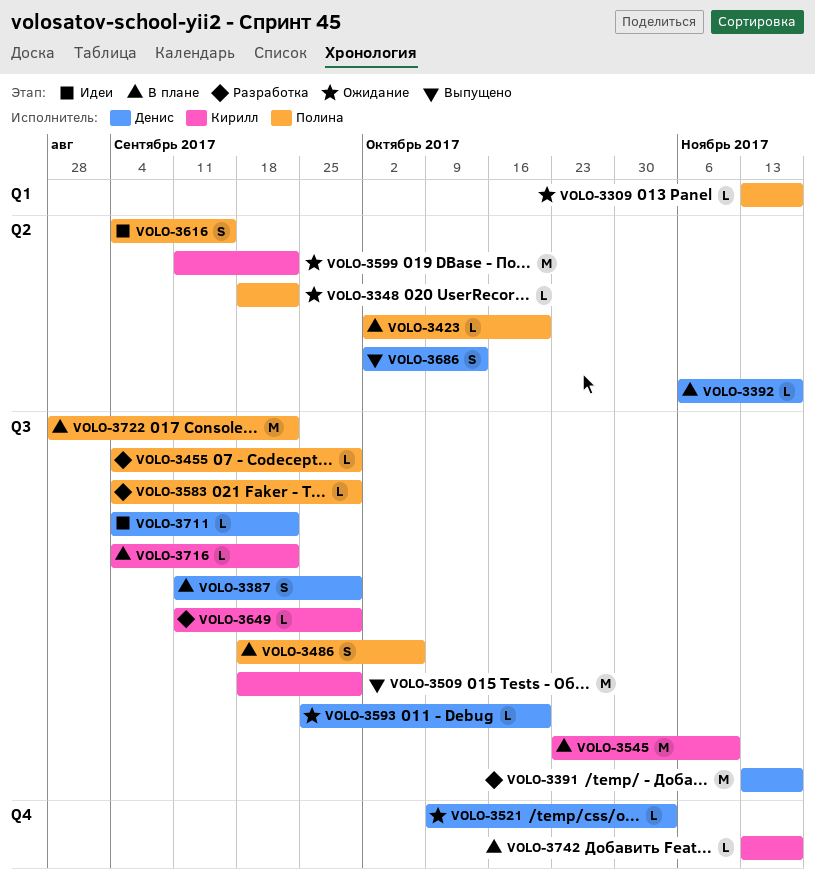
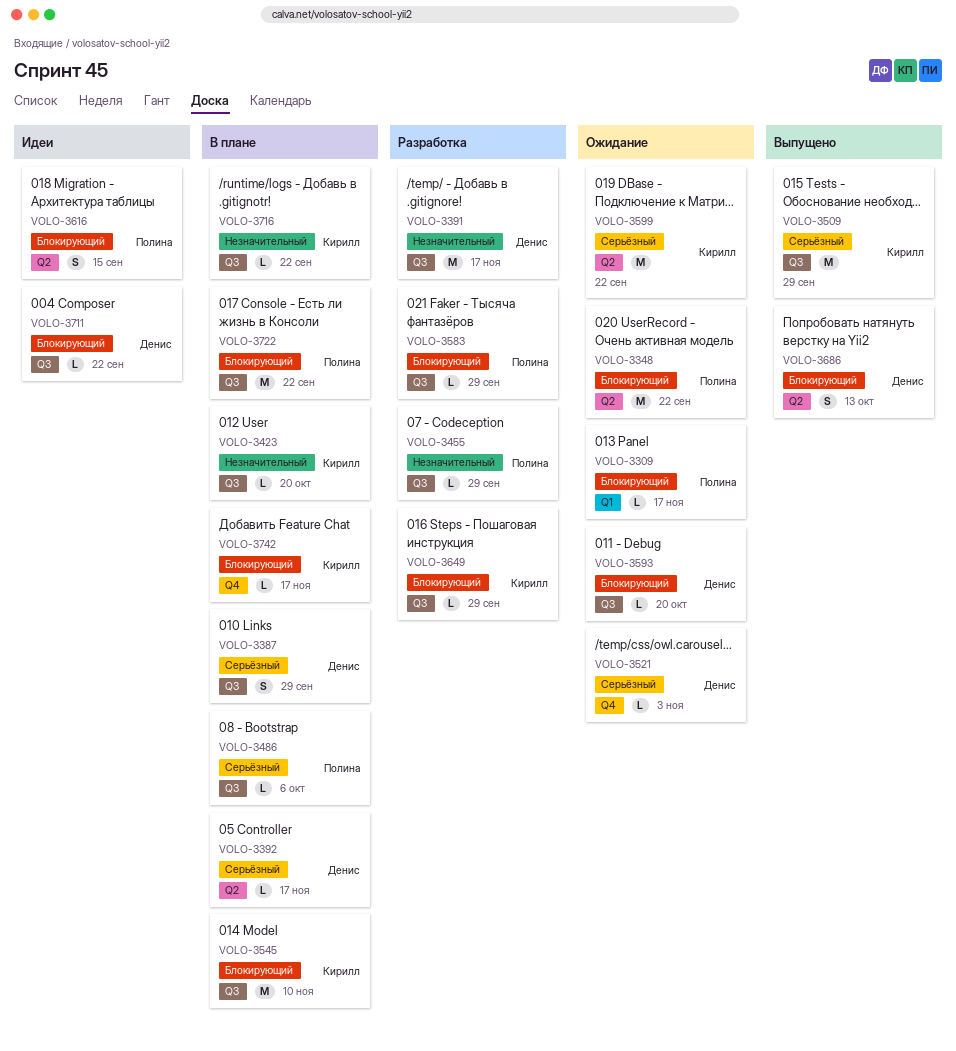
VOLO-3348, estimate: L -> M
VOLO-3423, owner: Полина -> Кирилл
VOLO-3423, label: Q2 -> Q3
VOLO-3486, estimate: S -> L

